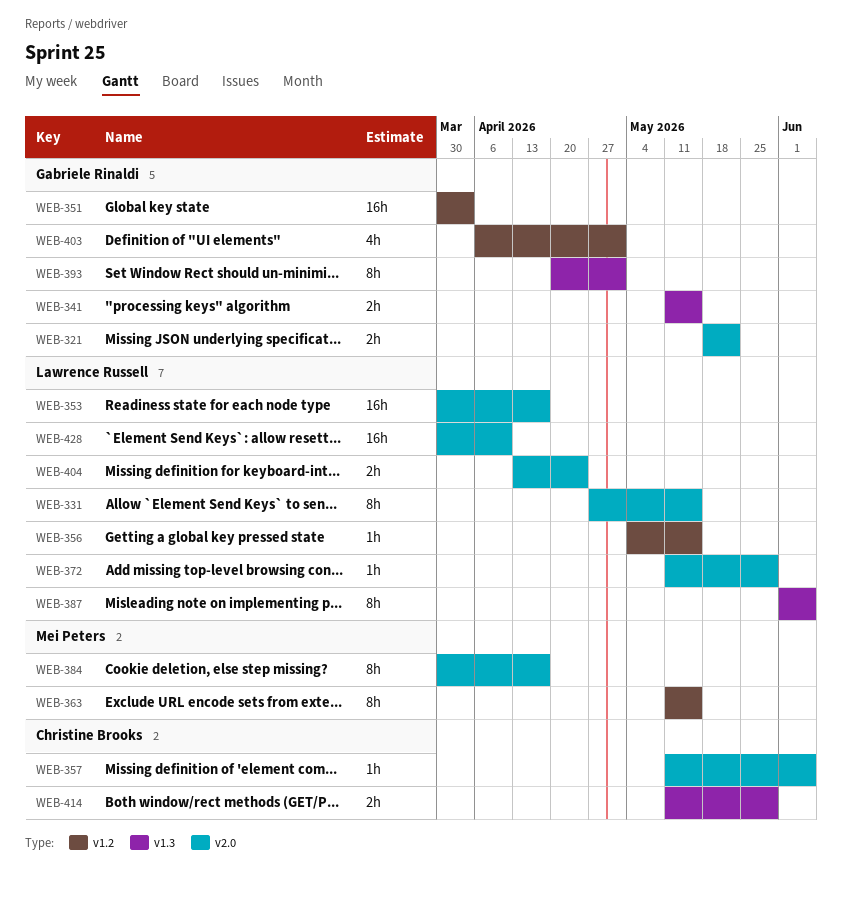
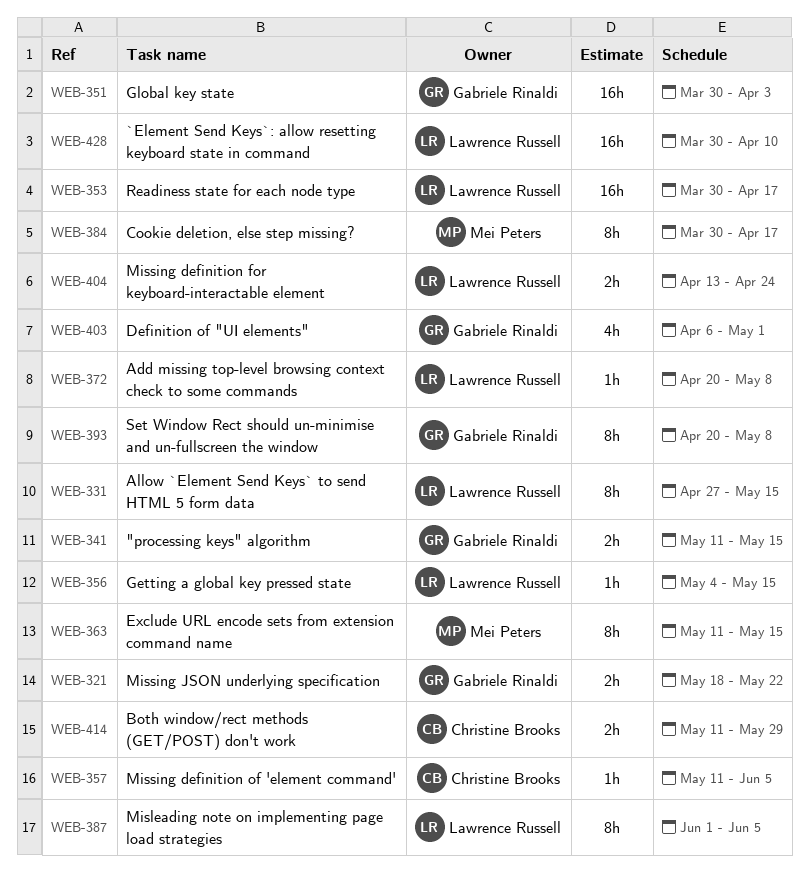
WEB-372, start: May 11 -> Apr 20
WEB-372, due: May 29 -> May 8
WEB-393, due: May 1 -> May 8

